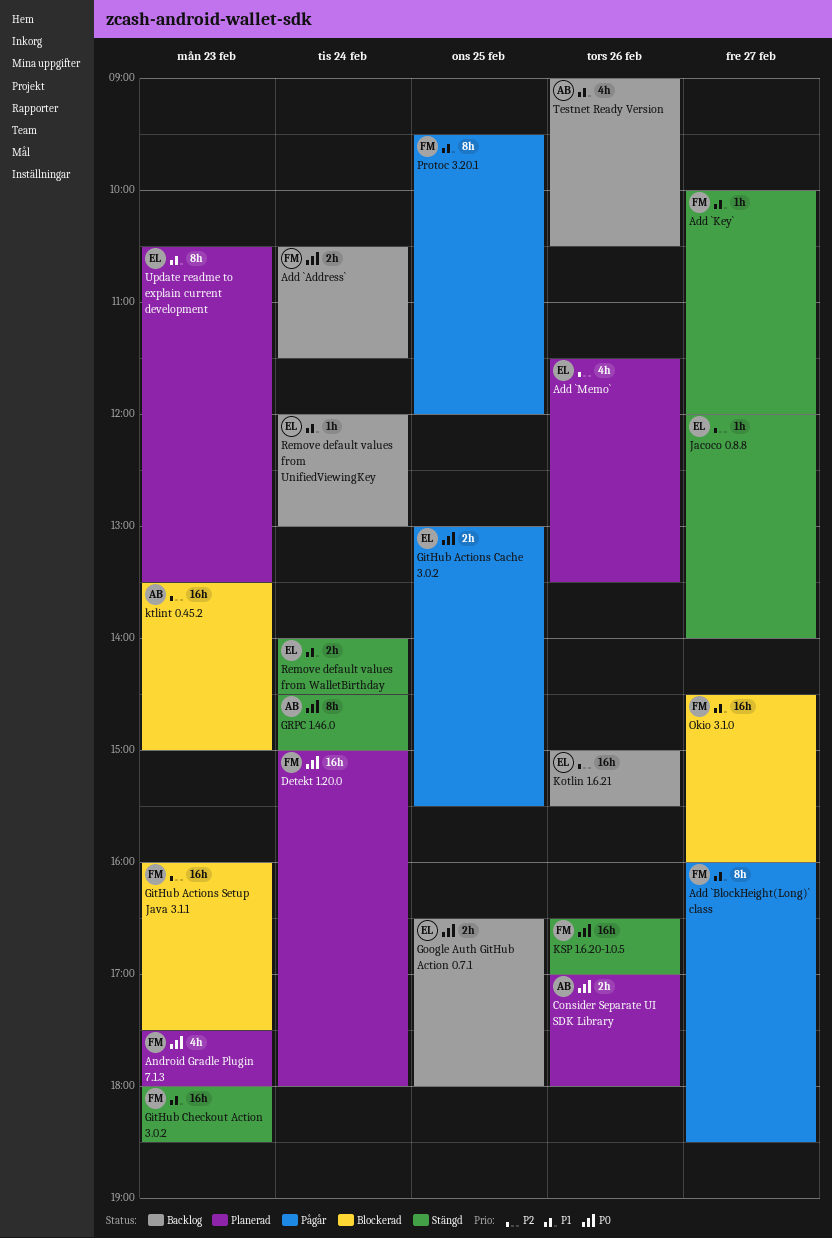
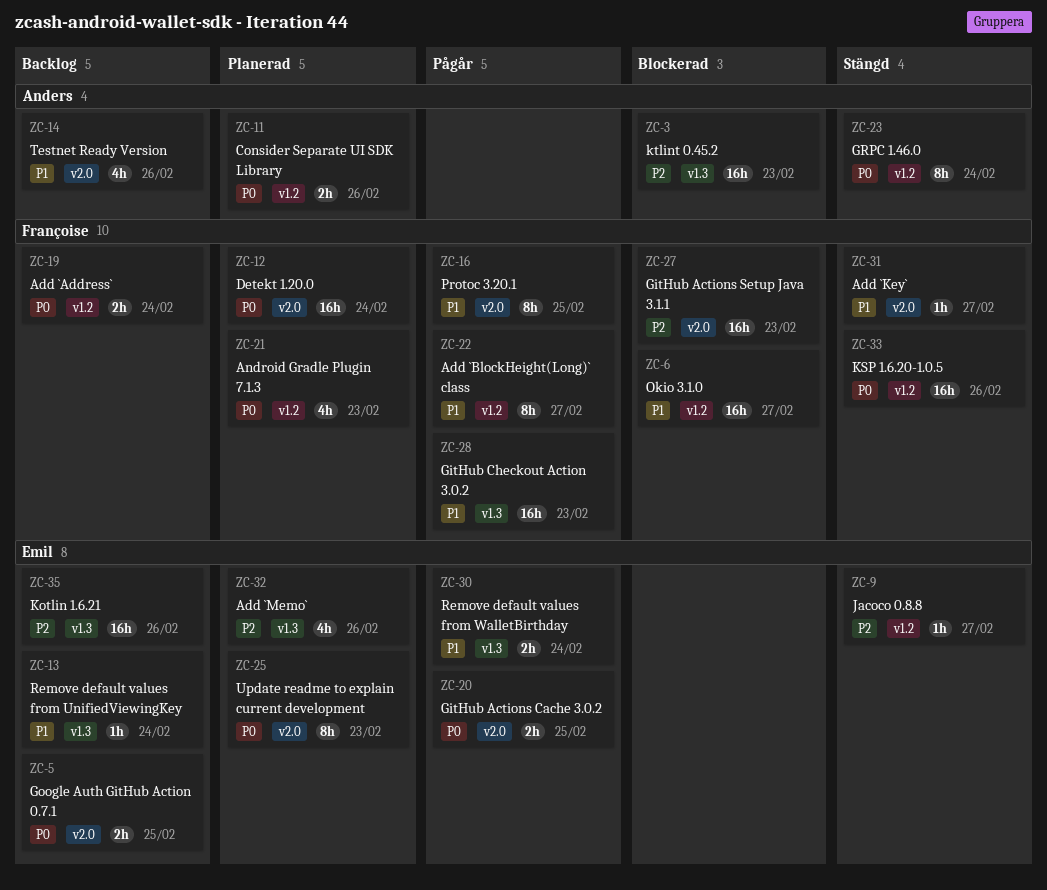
GitHub Checkout Action 3.0.2, status: Stängd -> Pågår
Remove default values from WalletBirthday, status: Stängd -> Pågår
Update readme to explain current development, priority: P1 -> P0

